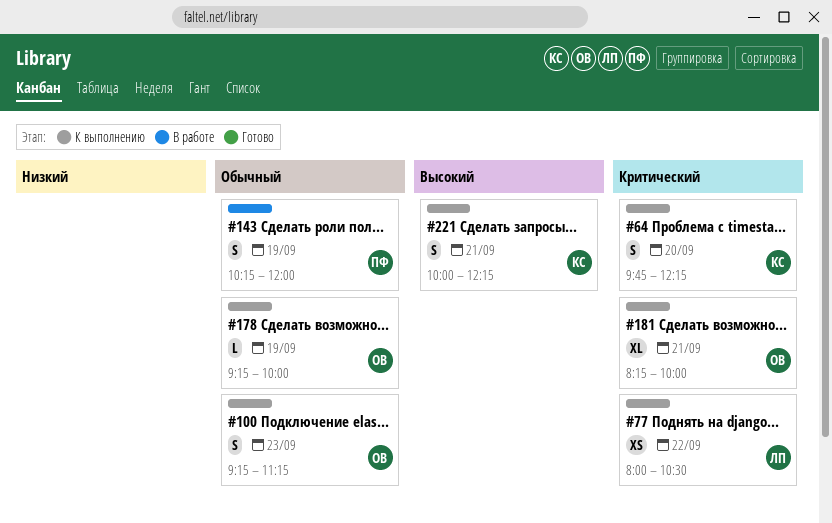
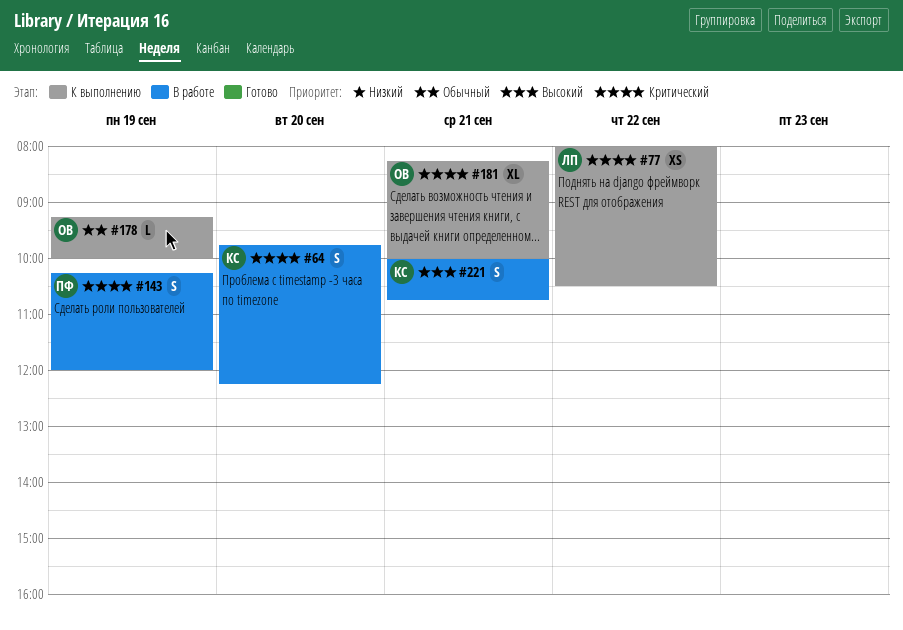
#64, status: К выполнению -> В работе
#100: present -> none
#143, priority: Обычный -> Критический
#221, status: К выполнению -> В работе
#221, ends: 12:15 -> 10:45

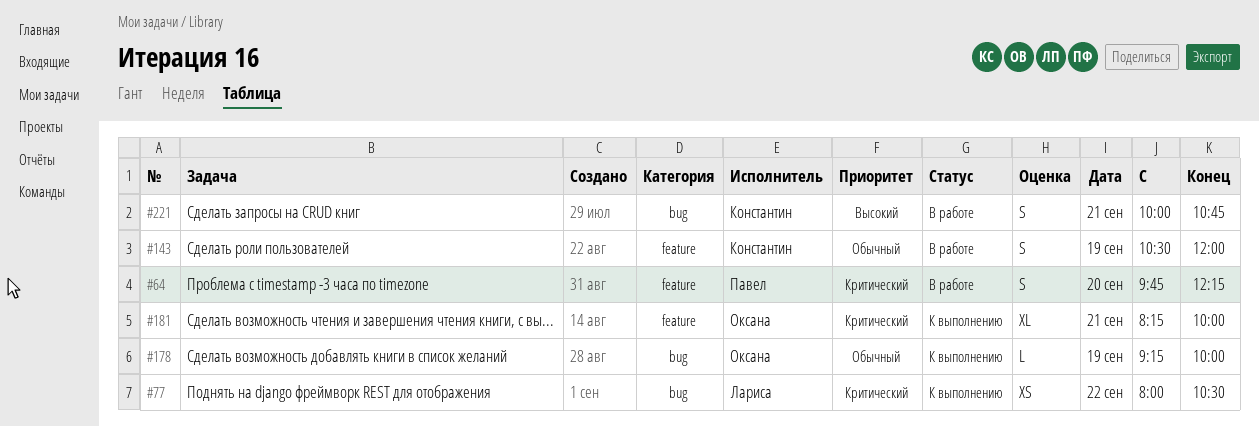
#64, owner: Константин -> Павел
#143, owner: Павел -> Константин
#143, priority: Критический -> Обычный
#143, begins: 10:15 -> 10:30

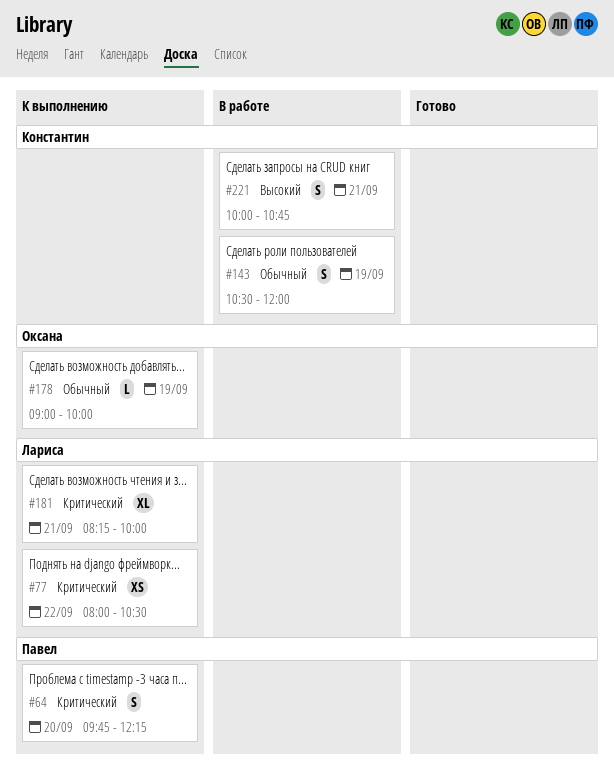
#64, status: В работе -> К выполнению
#178, begins: 09:15 -> 09:00
#181, owner: Оксана -> Лариса

